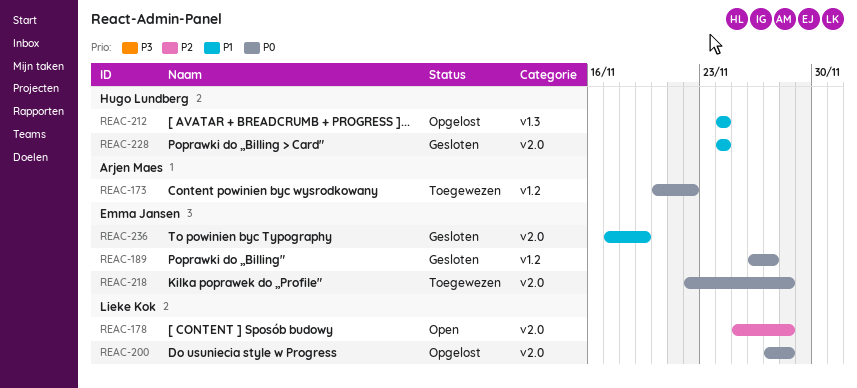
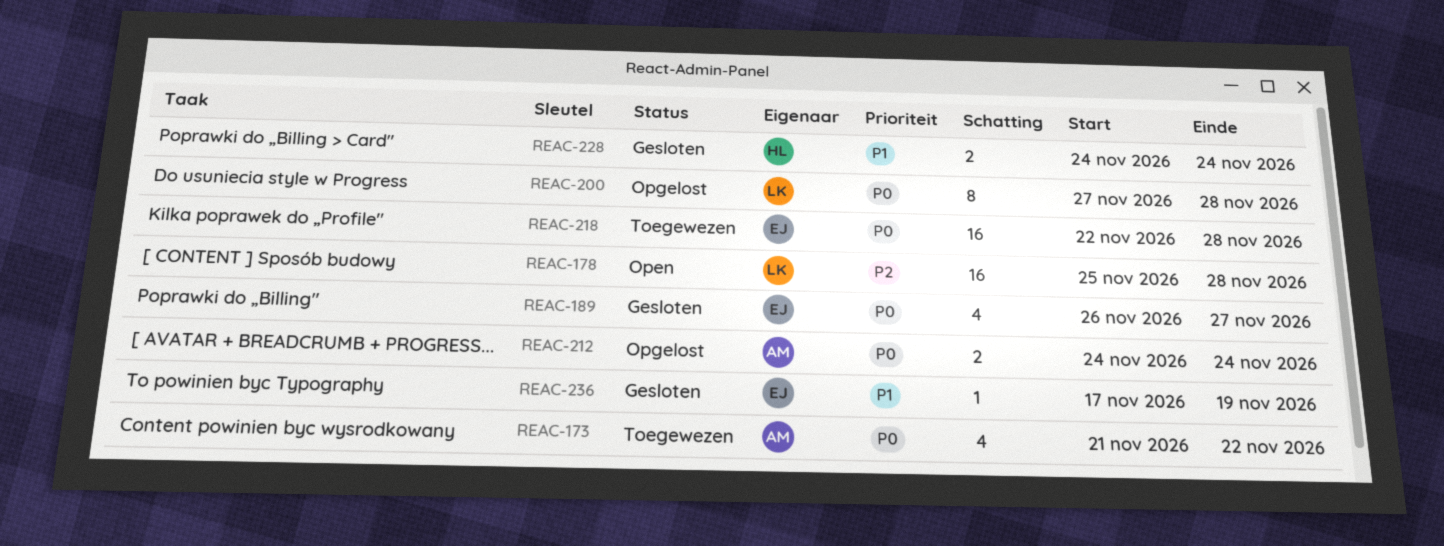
REAC-173, start: Nov 20 -> Nov 21
REAC-212, owner: Hugo Lundberg -> Arjen Maes
REAC-212, priority: P1 -> P0

